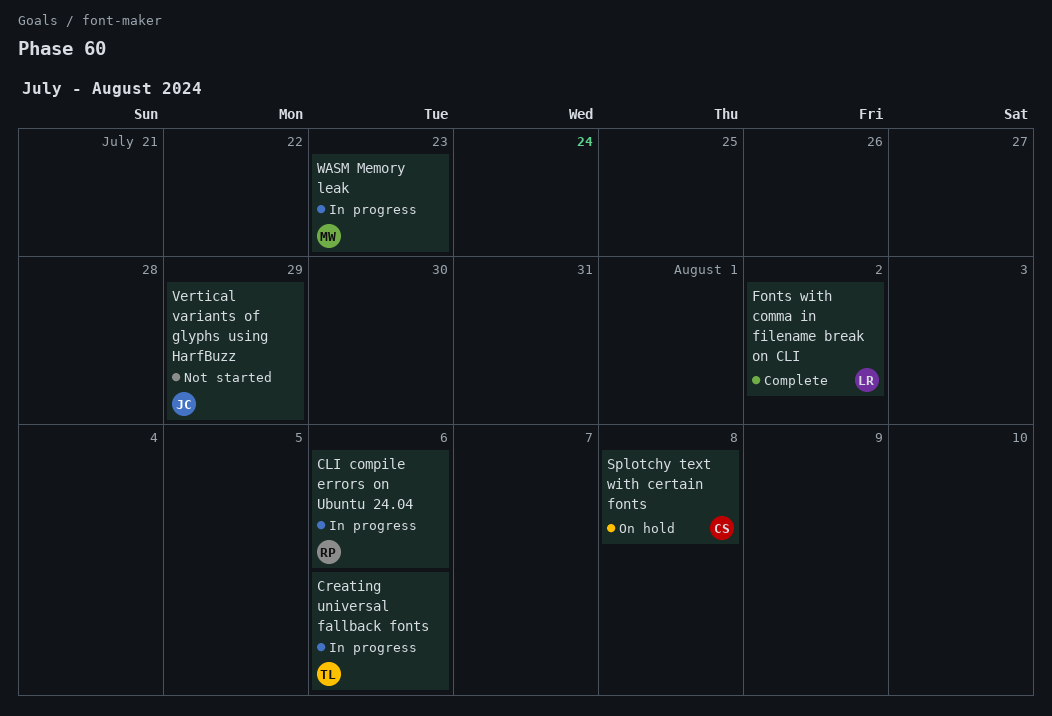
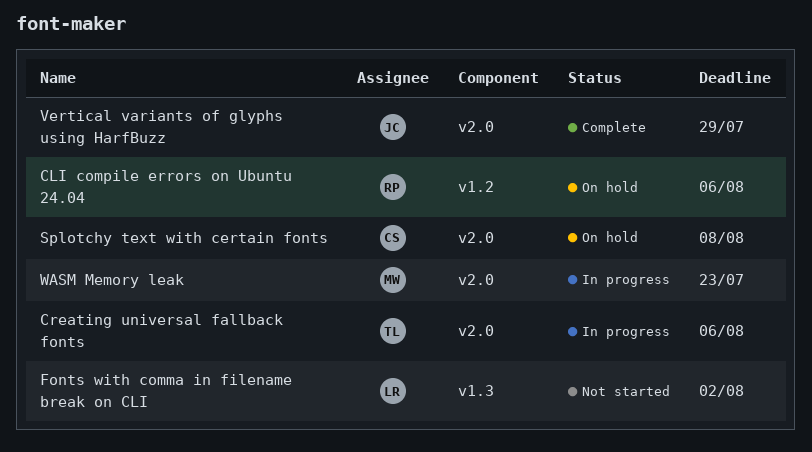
CLI compile errors on Ubuntu 24.04, status: In progress -> On hold
Fonts with comma in filename break on CLI, status: Complete -> Not started
Vertical variants of glyphs using HarfBuzz, status: Not started -> Complete

